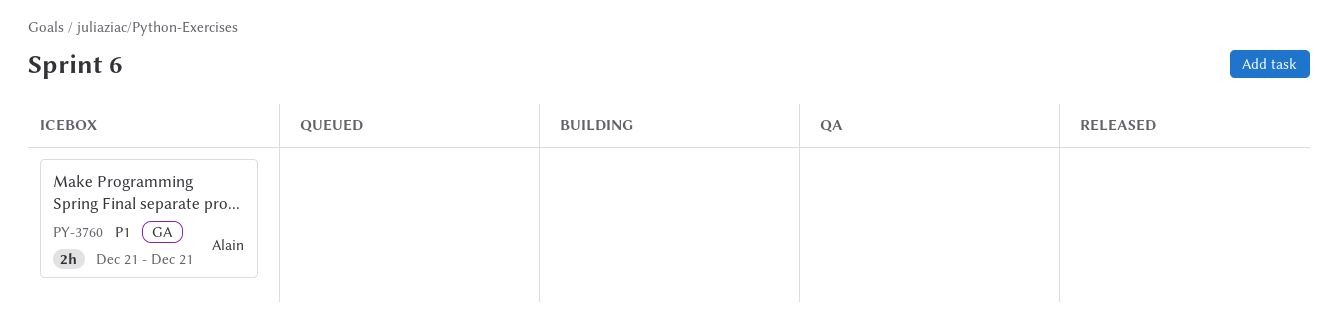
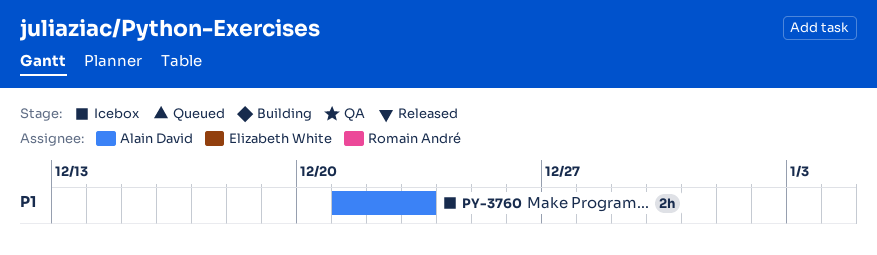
PY-3760, due: Dec 21 -> Dec 23

